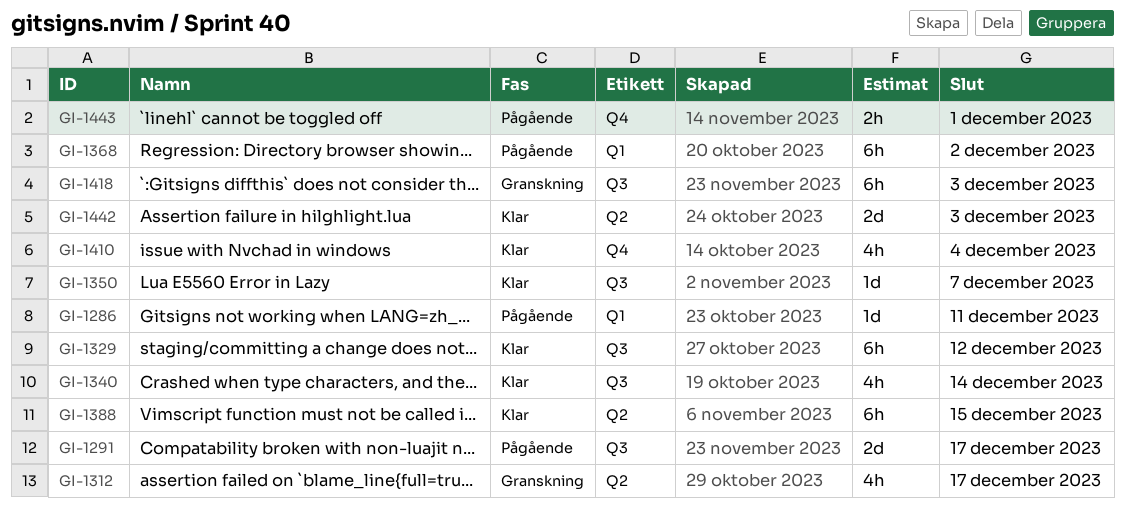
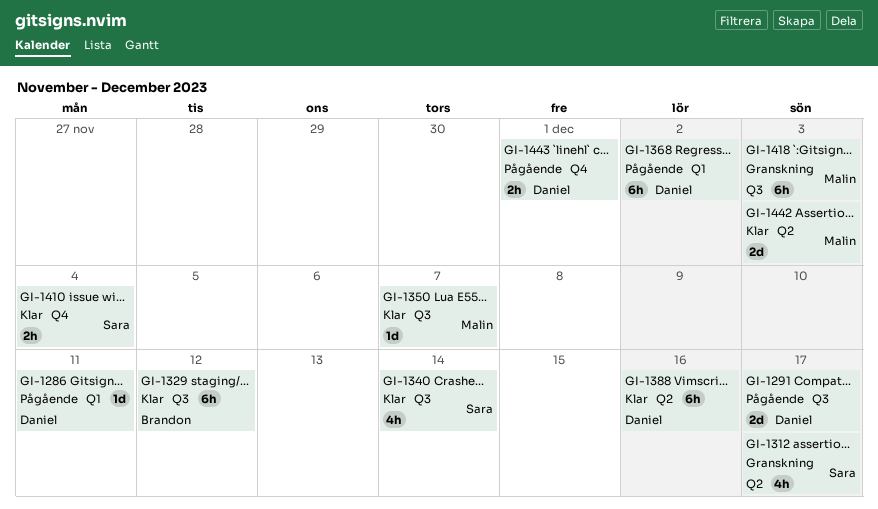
GI-1388, due: Dec 15 -> Dec 16
GI-1410, estimate: 4h -> 2h

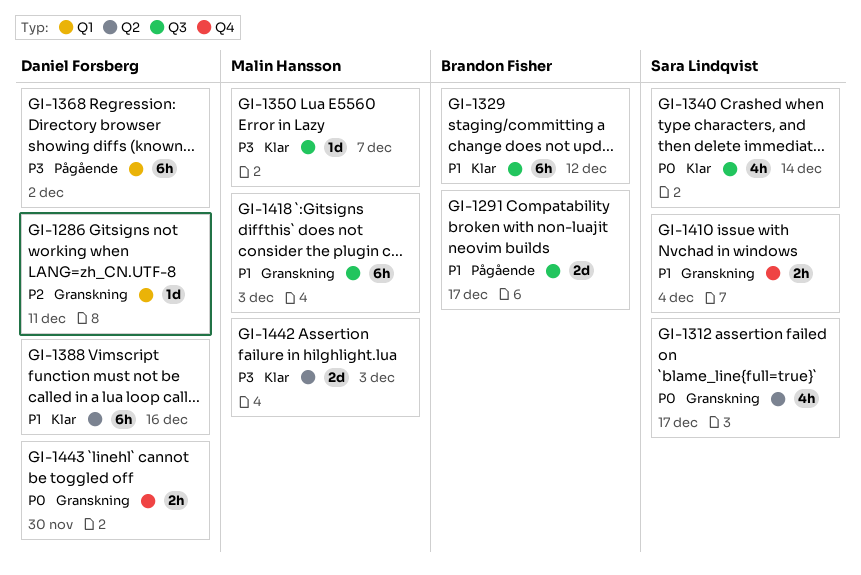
GI-1286, status: Pågående -> Granskning
GI-1291, owner: Daniel Forsberg -> Brandon Fisher
GI-1410, status: Klar -> Granskning
GI-1443, status: Pågående -> Granskning
GI-1443, due: Dec 1 -> Nov 30

